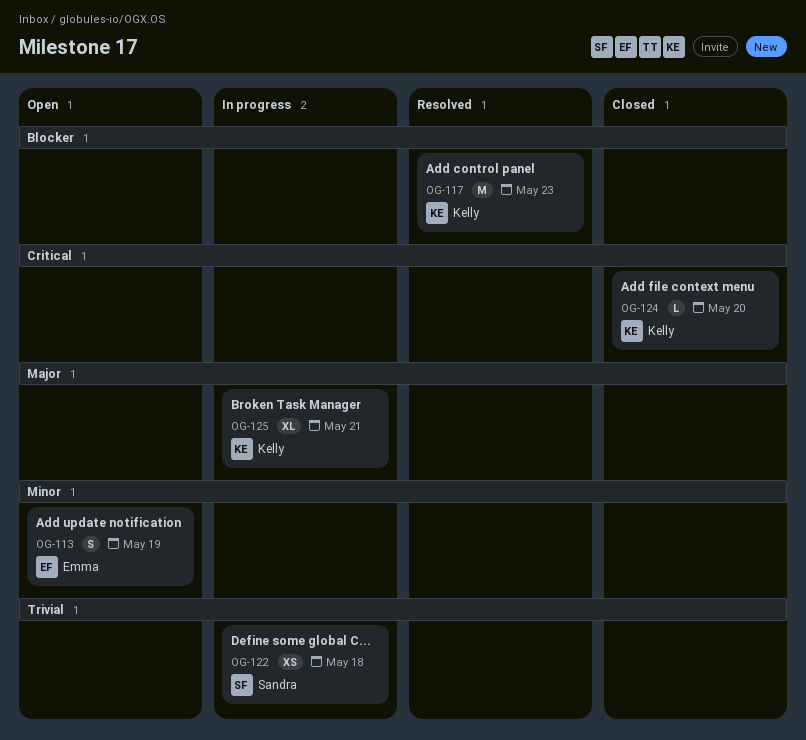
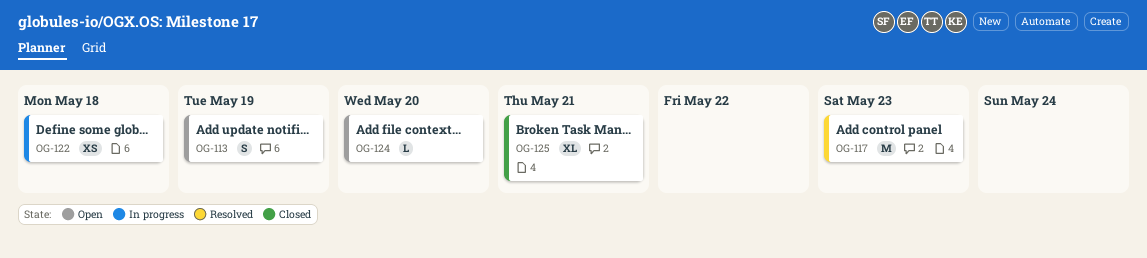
OG-124, status: Closed -> Open
OG-125, status: In progress -> Closed

